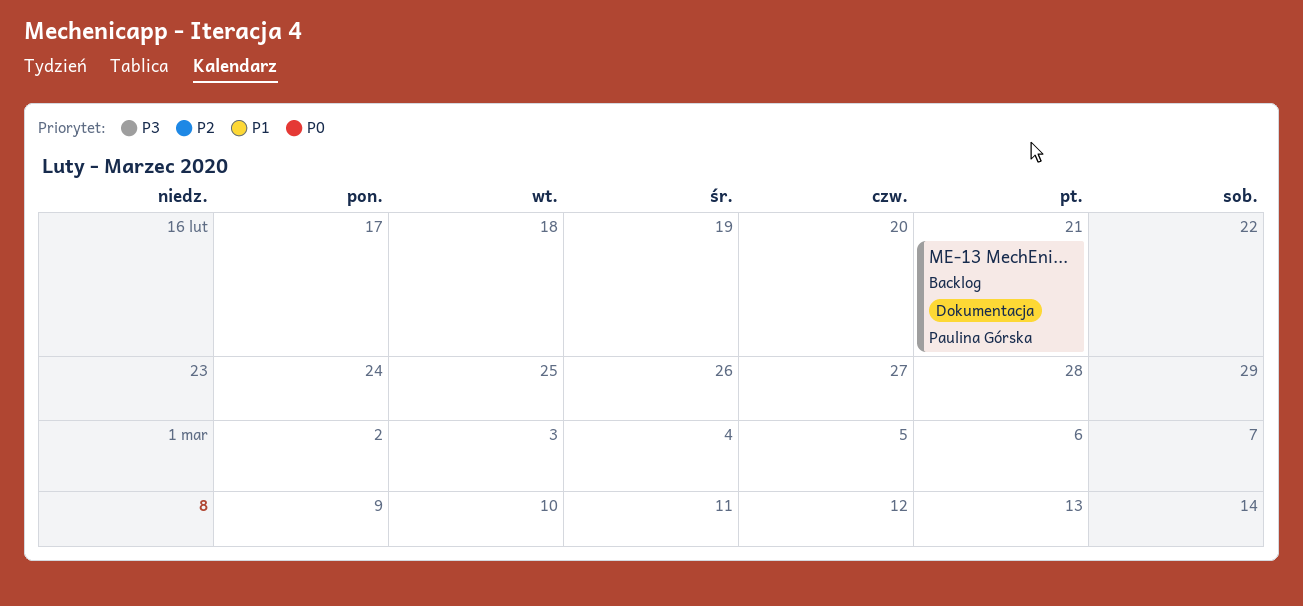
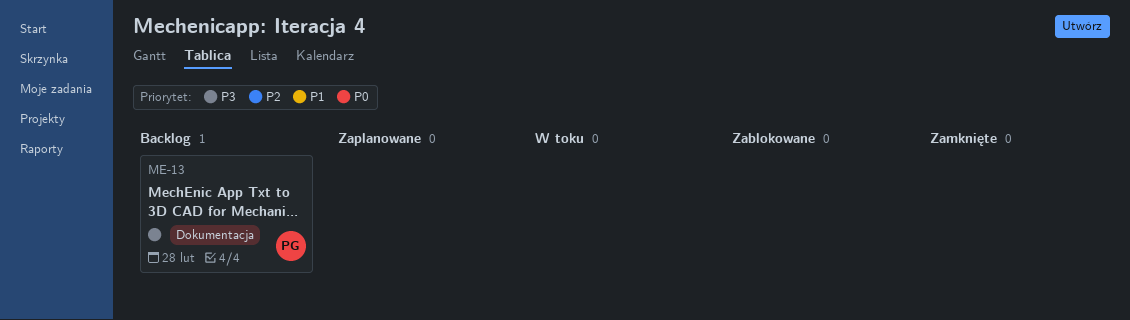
ME-13, due: Feb 21 -> Feb 28

